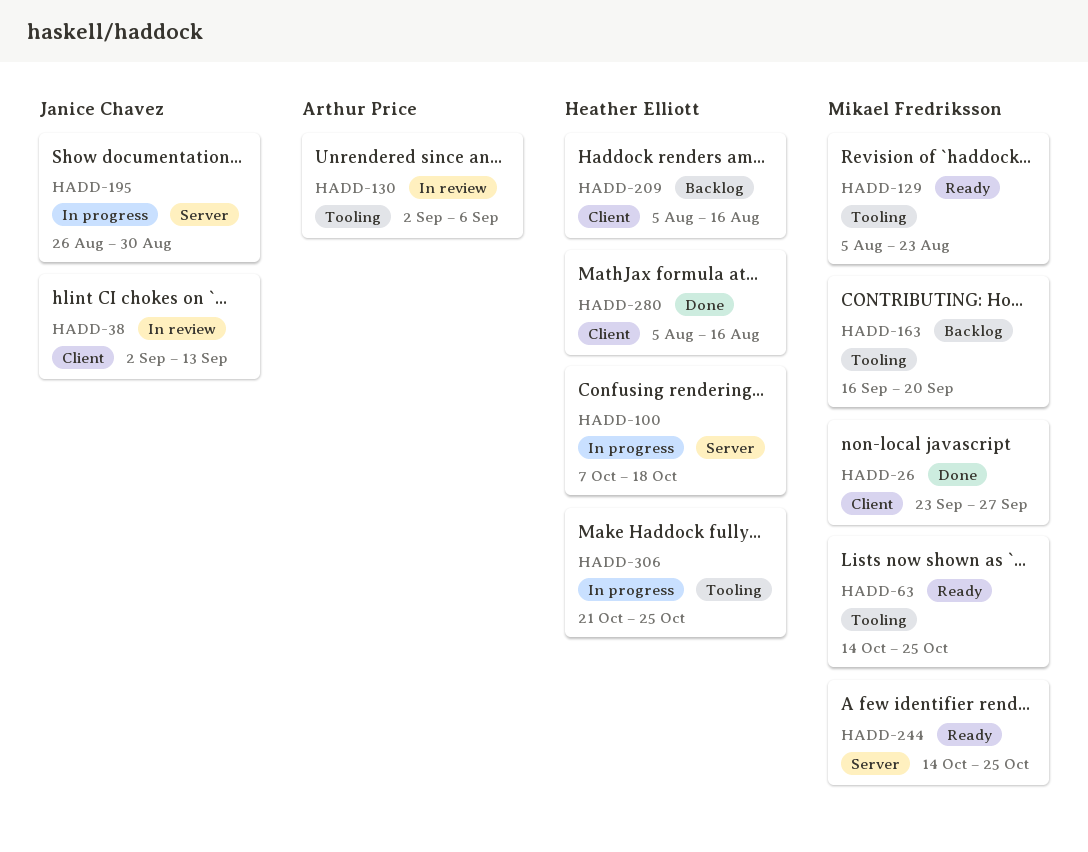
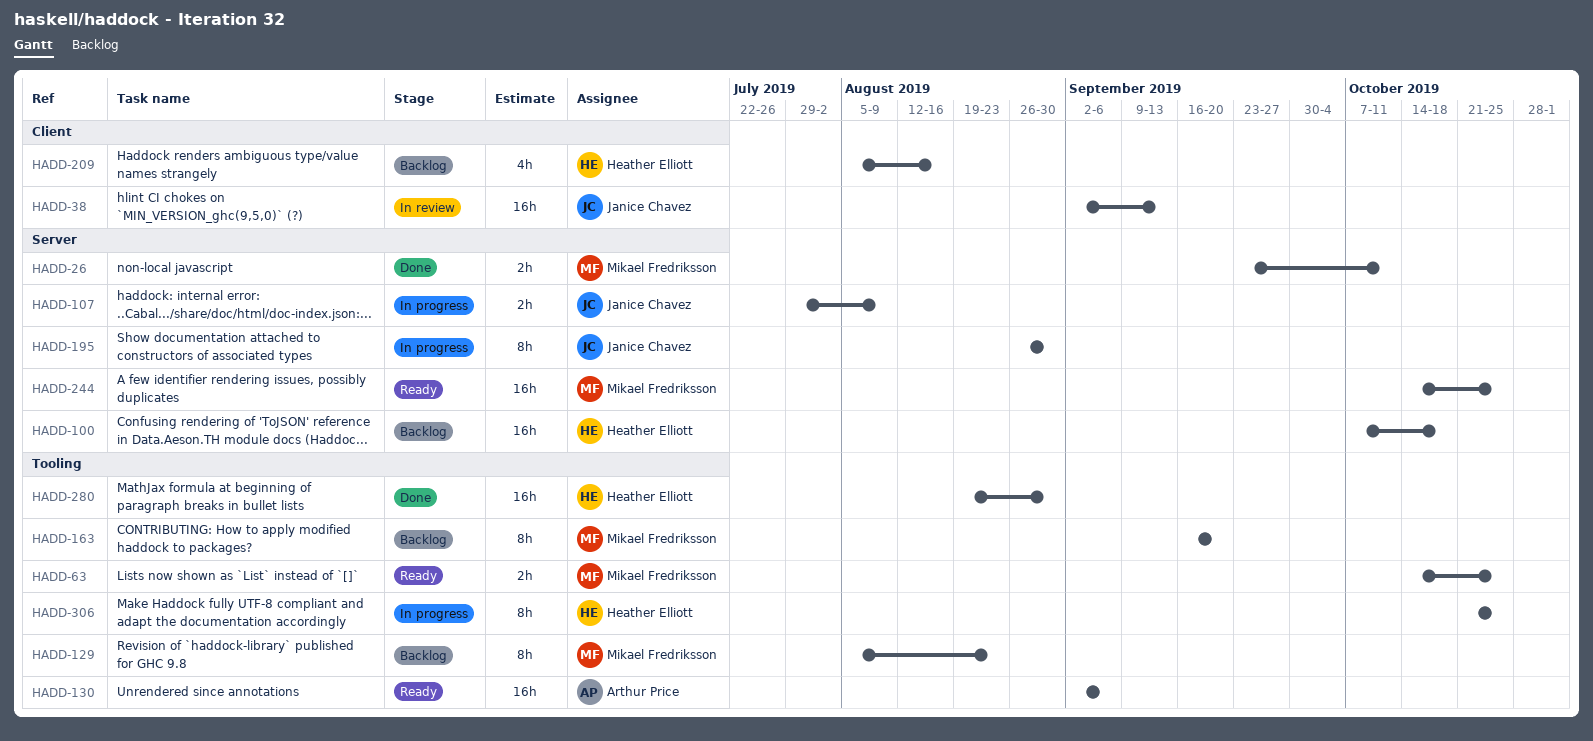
HADD-26, label: Client -> Server
HADD-26, due: Sep 27 -> Oct 11
HADD-100, status: In progress -> Backlog
HADD-107: none -> present
HADD-129, status: Ready -> Backlog
HADD-130, status: In review -> Ready
HADD-280, label: Client -> Tooling
HADD-280, start: Aug 5 -> Aug 19
HADD-280, due: Aug 16 -> Aug 30

